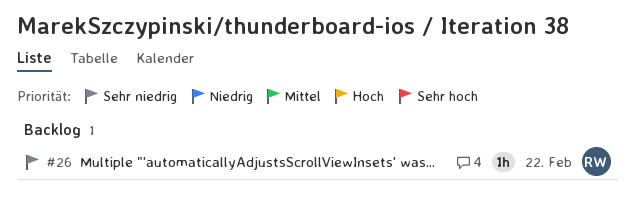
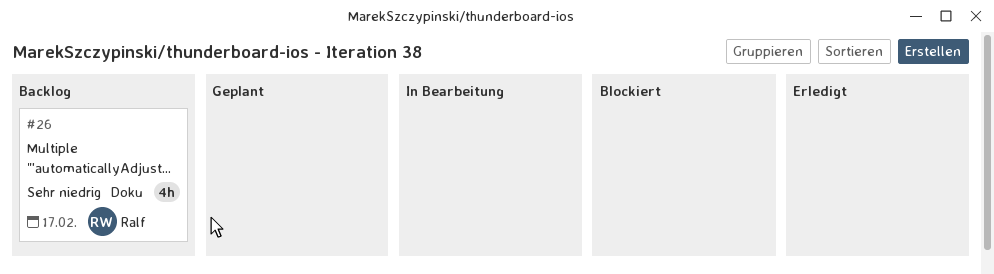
#26, estimate: 1h -> 4h
#26, due: Feb 22 -> Feb 17

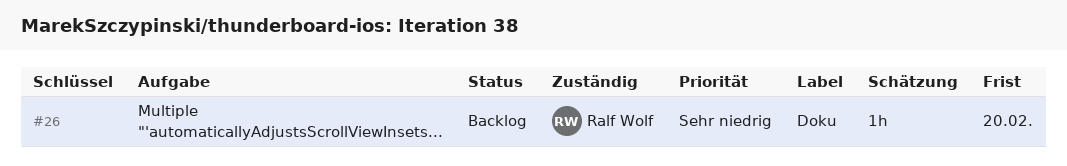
#26, estimate: 4h -> 1h
#26, due: Feb 17 -> Feb 20

